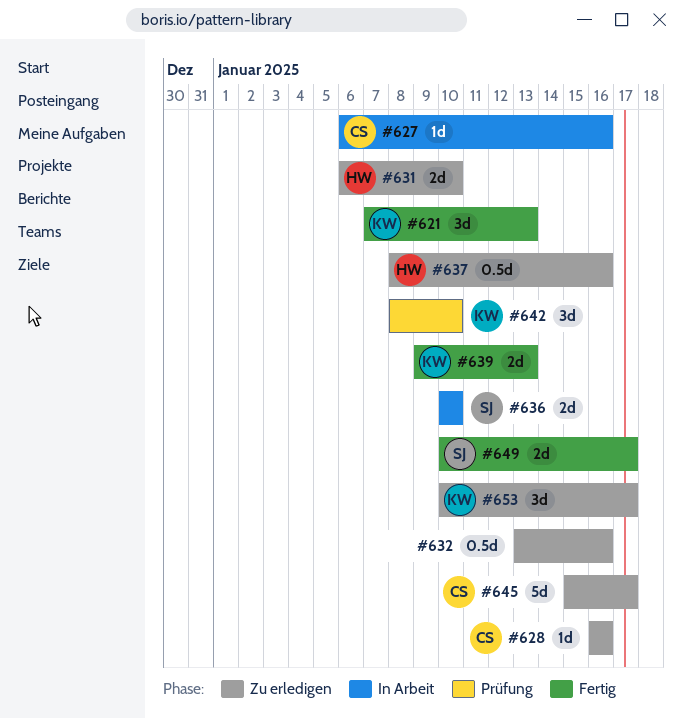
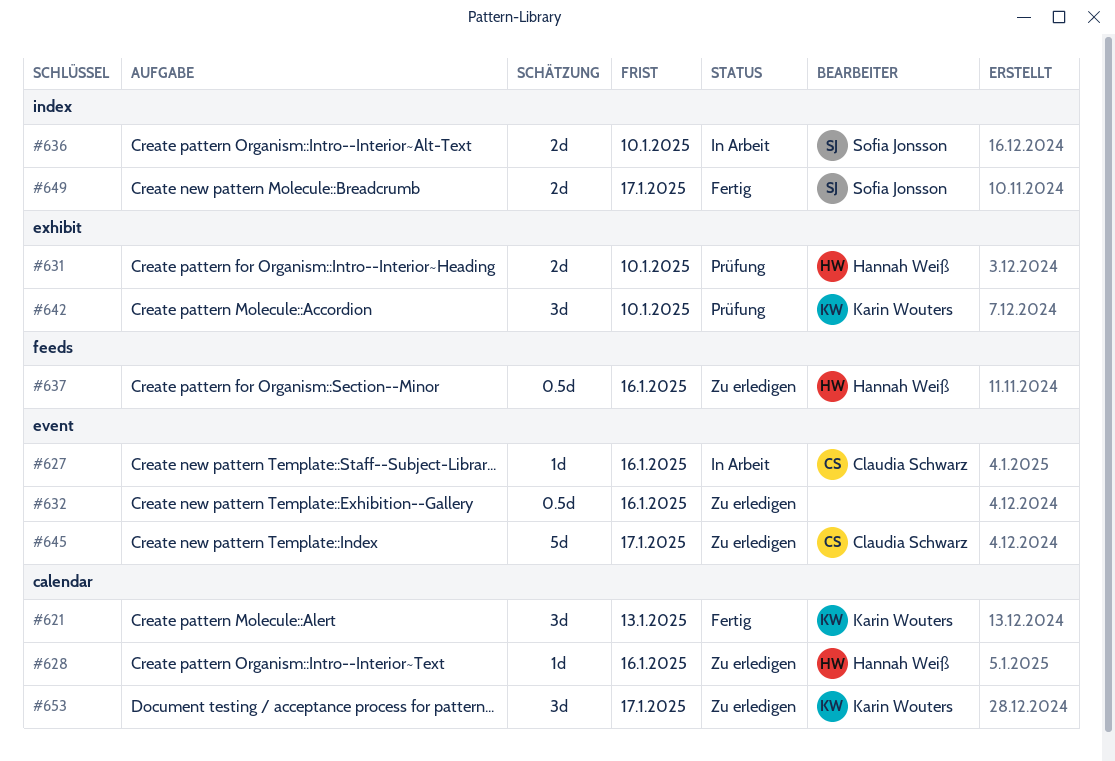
#628, owner: Claudia Schwarz -> Hannah Weiß
#631, status: Zu erledigen -> Prüfung
#639: present -> none

